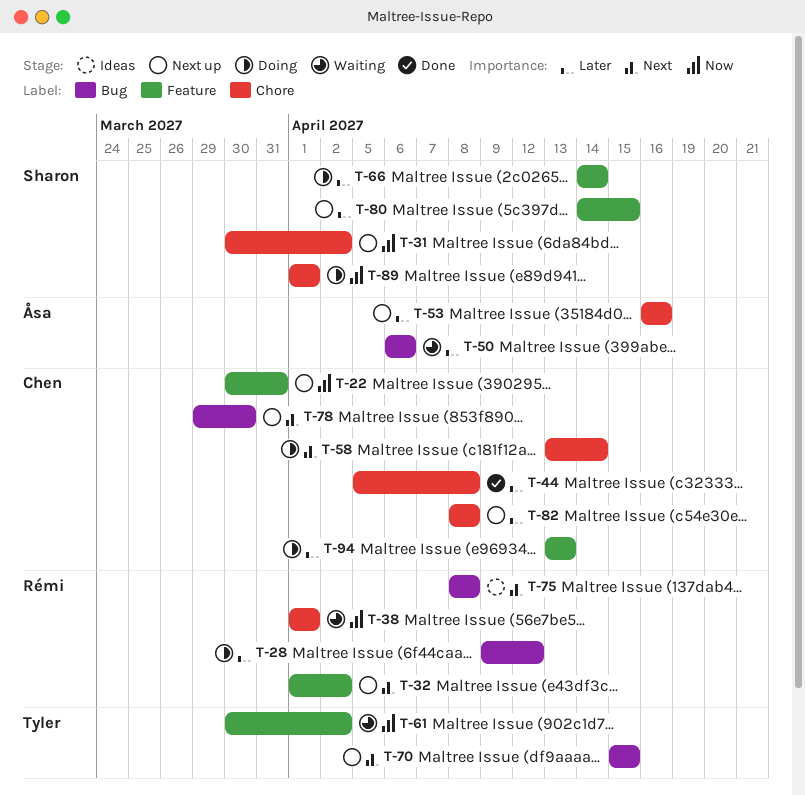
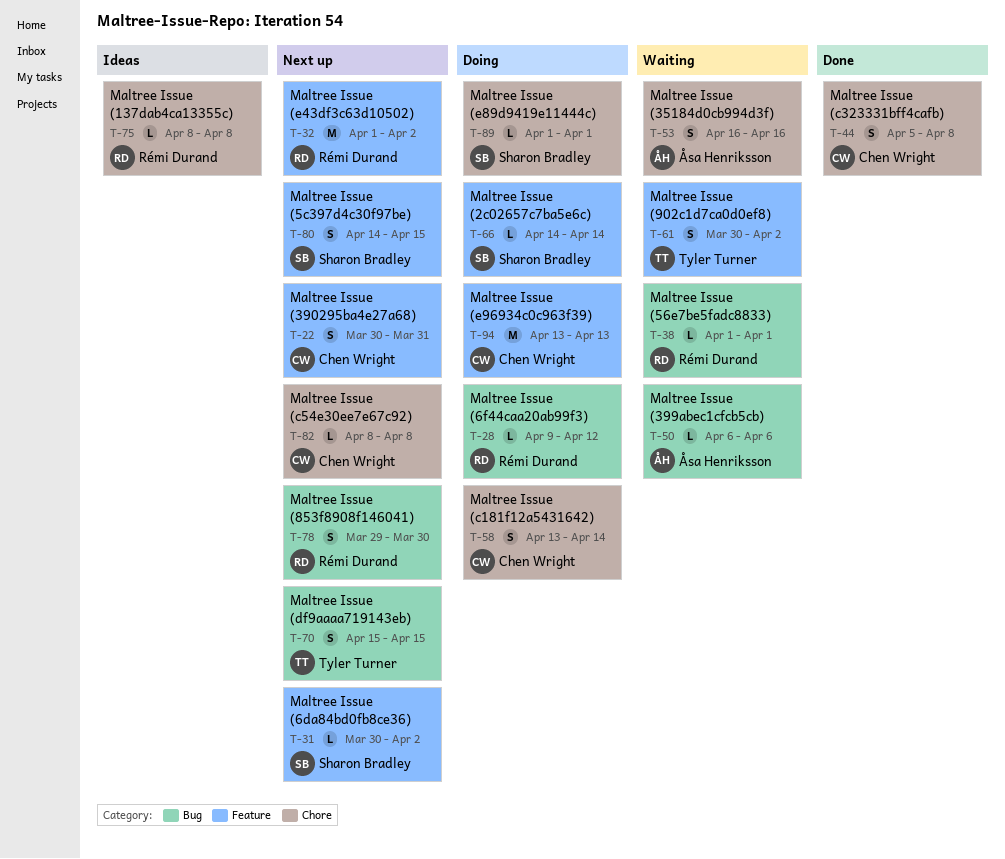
T-31, label: Chore -> Feature
T-38, label: Chore -> Bug
T-53, status: Next up -> Waiting
T-75, label: Bug -> Chore
T-78, owner: Chen Wright -> Rémi Durand

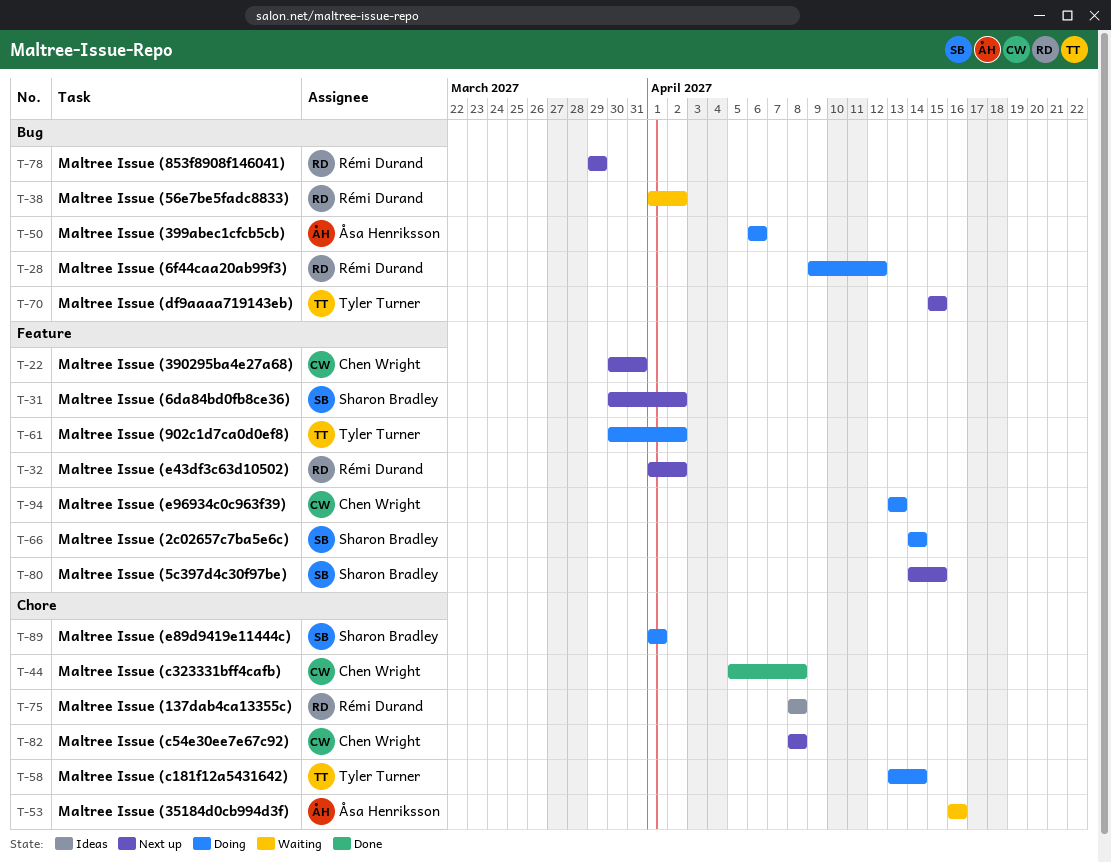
T-38, due: Apr 1 -> Apr 2
T-50, status: Waiting -> Doing
T-58, owner: Chen Wright -> Tyler Turner
T-61, status: Waiting -> Doing
T-78, due: Mar 30 -> Mar 29

